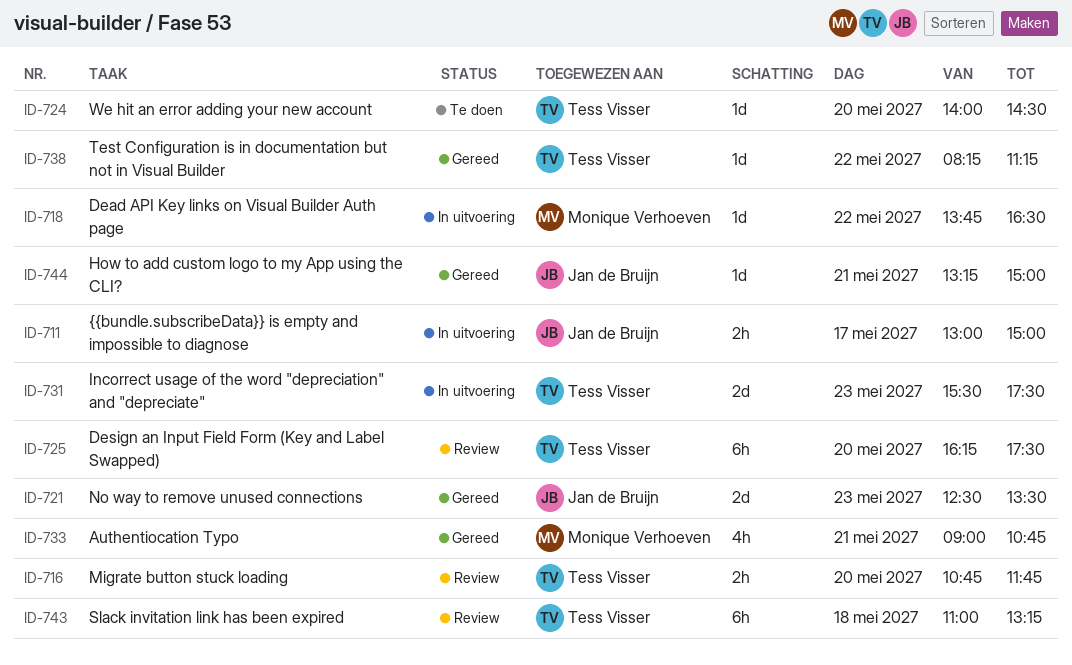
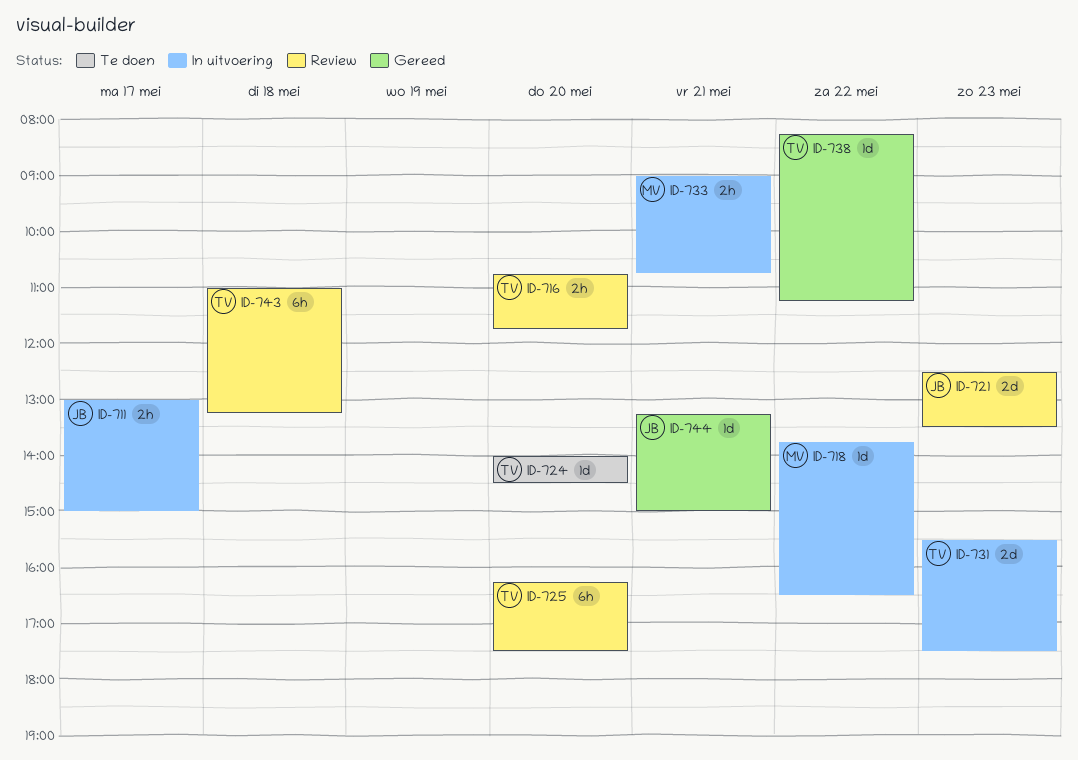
ID-721, status: Gereed -> Review
ID-733, status: Gereed -> In uitvoering
ID-733, estimate: 4h -> 2h

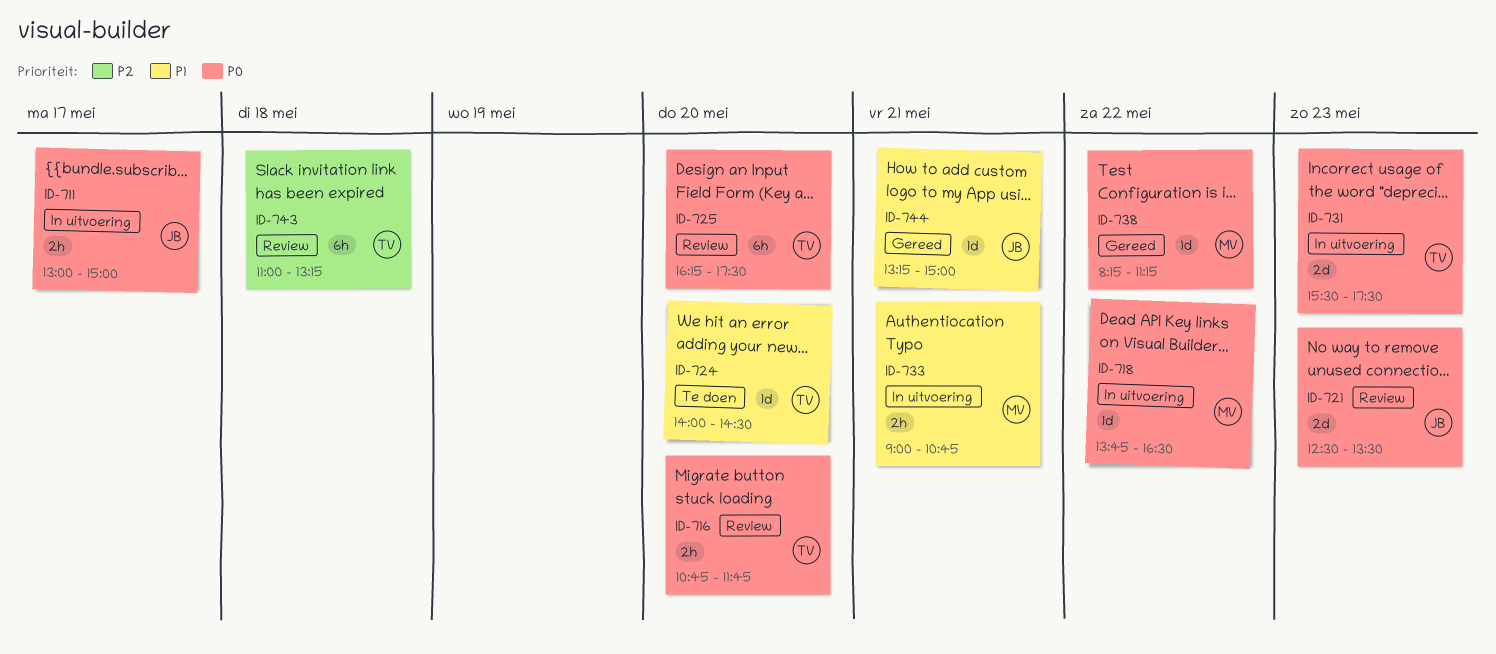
ID-738, owner: TV -> MV

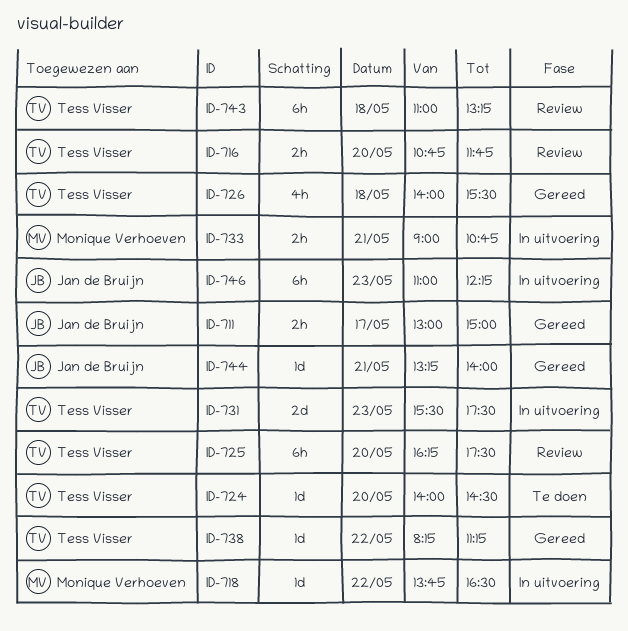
ID-711, status: In uitvoering -> Gereed
ID-721: present -> none
ID-726: none -> present
ID-738, owner: Monique Verhoeven -> Tess Visser
ID-744, ends: 15:00 -> 14:00
ID-746: none -> present

